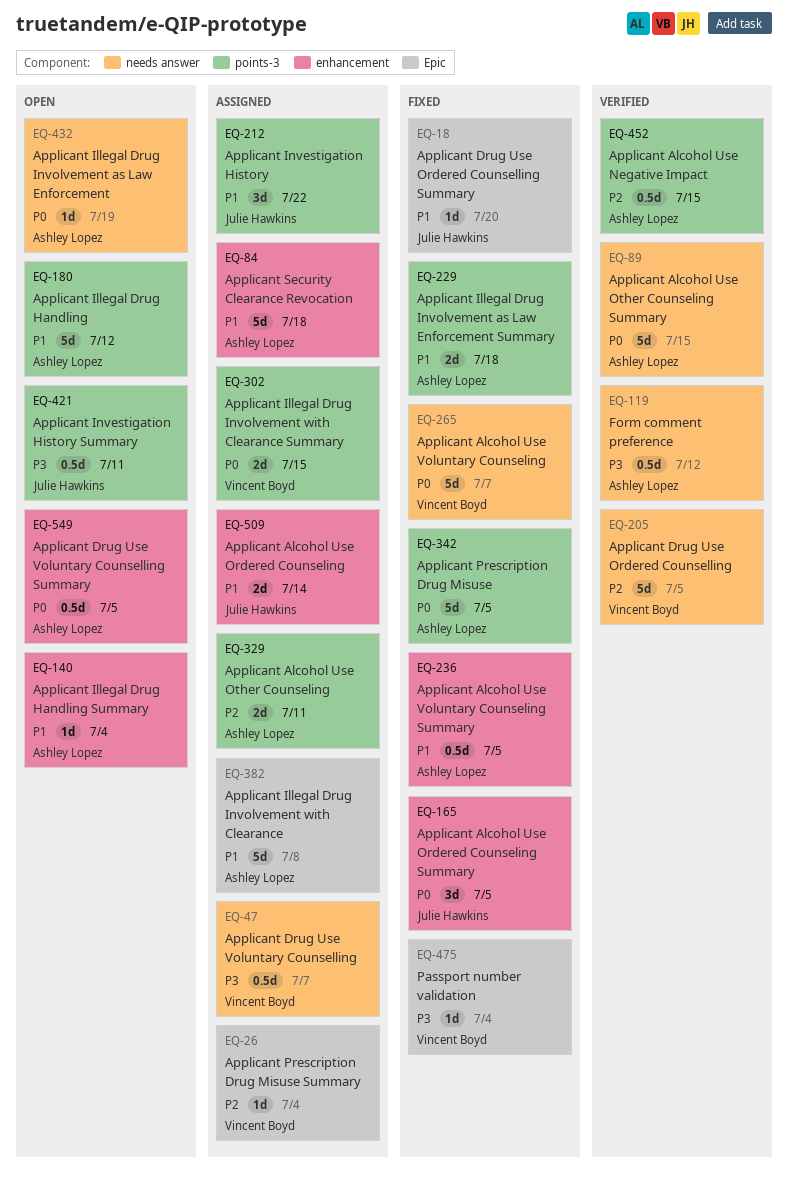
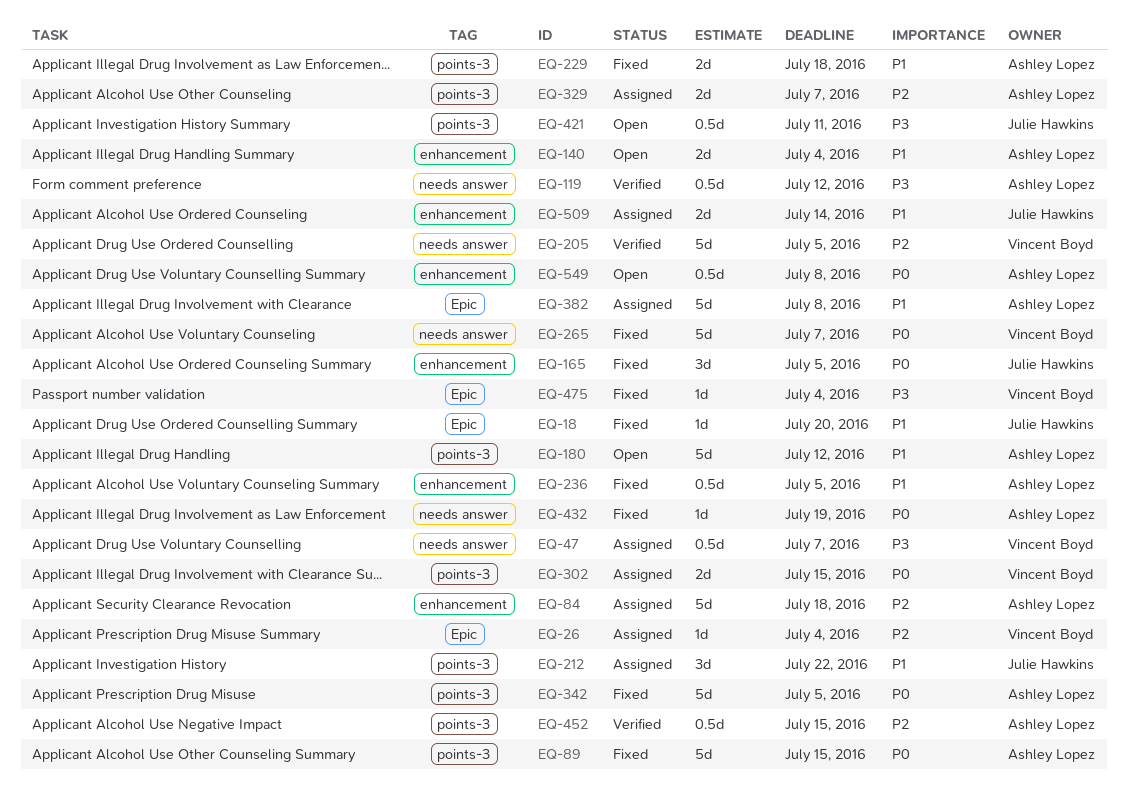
EQ-84, priority: P1 -> P2
EQ-89, status: Verified -> Fixed
EQ-89, label: needs answer -> points-3
EQ-140, estimate: 1d -> 2d
EQ-329, due: Jul 11 -> Jul 7
EQ-432, status: Open -> Fixed
EQ-549, due: Jul 5 -> Jul 8

